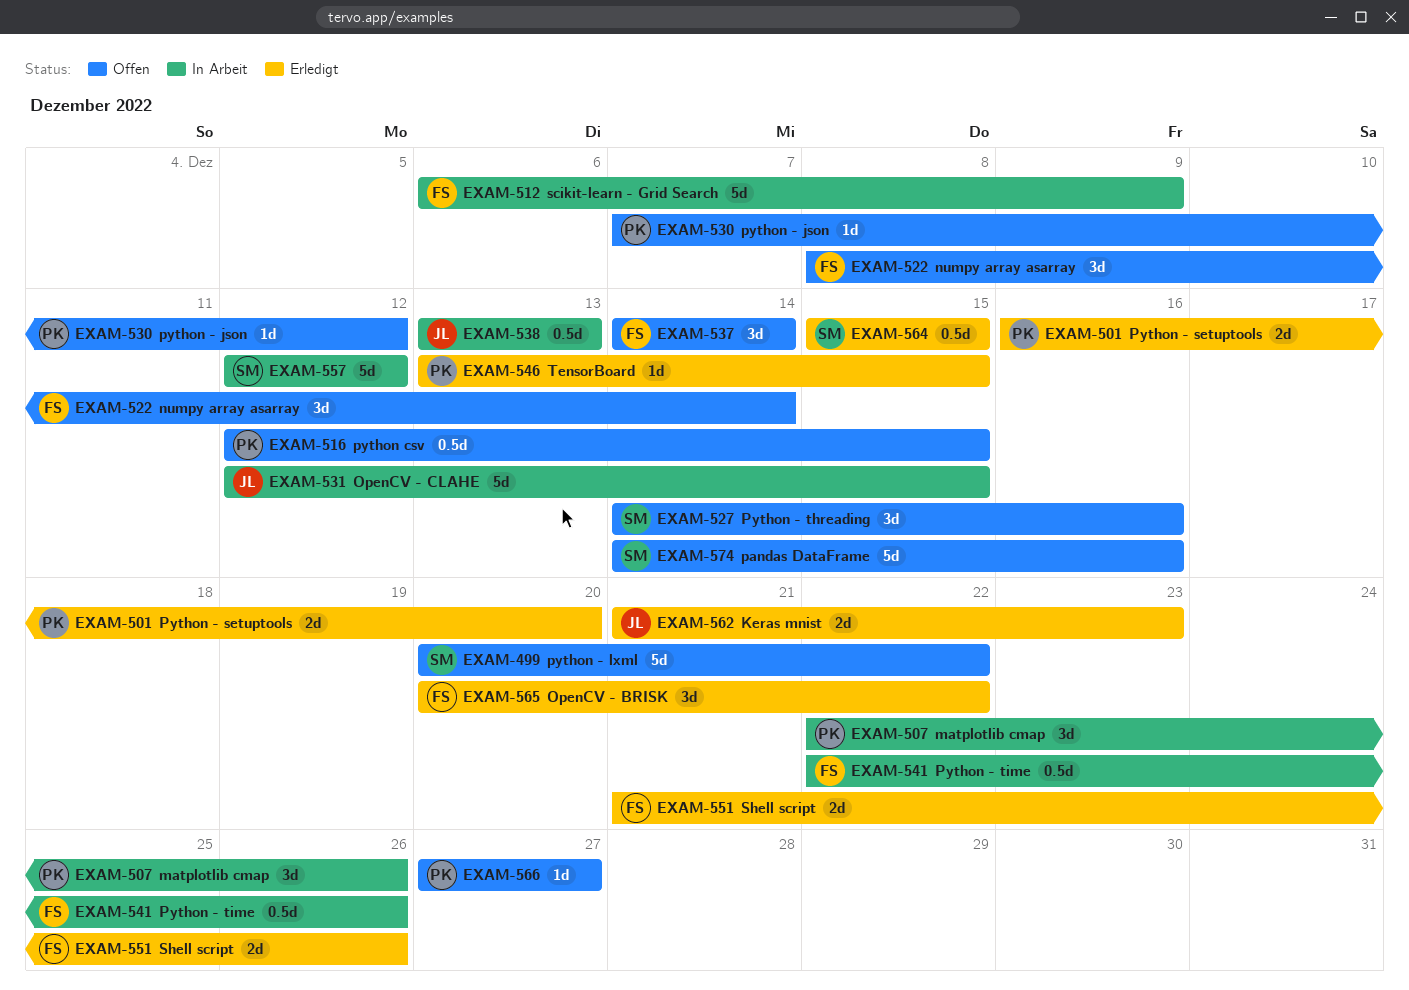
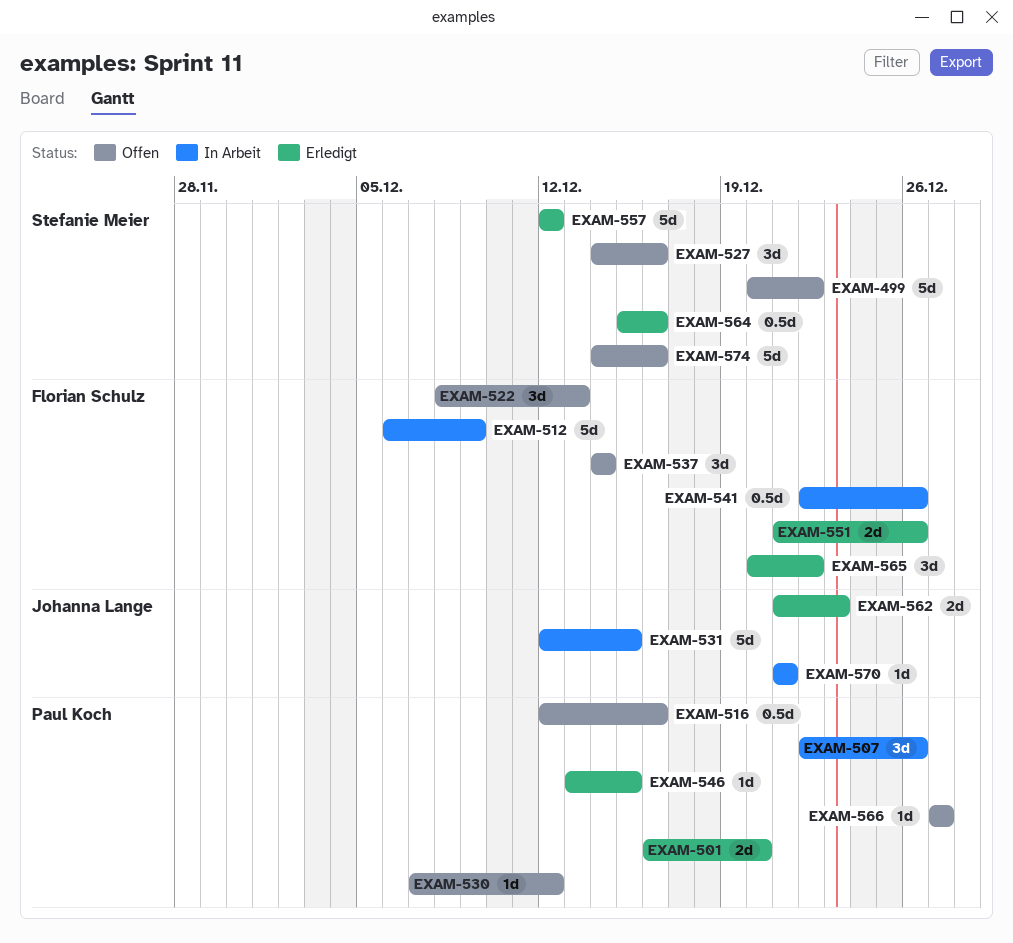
EXAM-516, due: Dec 15 -> Dec 16
EXAM-522, due: Dec 14 -> Dec 13
EXAM-538: present -> none
EXAM-557, status: In Arbeit -> Erledigt
EXAM-564, due: Dec 15 -> Dec 16
EXAM-570: none -> present

